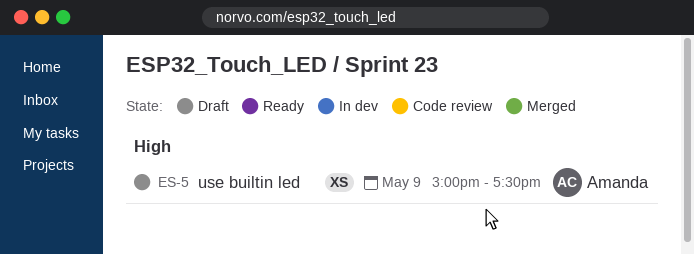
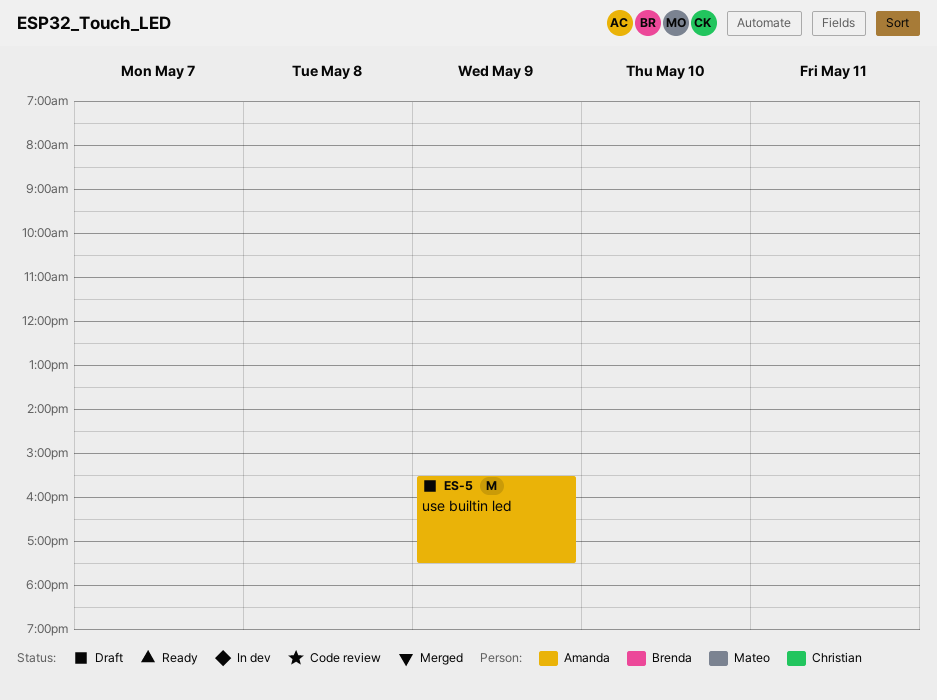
ES-5, estimate: XS -> M
ES-5, begins: 15:00 -> 15:30

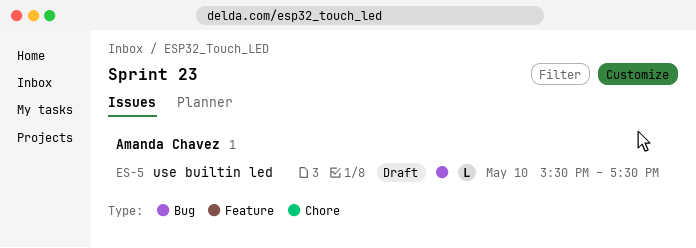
ES-5, estimate: M -> L
ES-5, day: May 9 -> May 10

